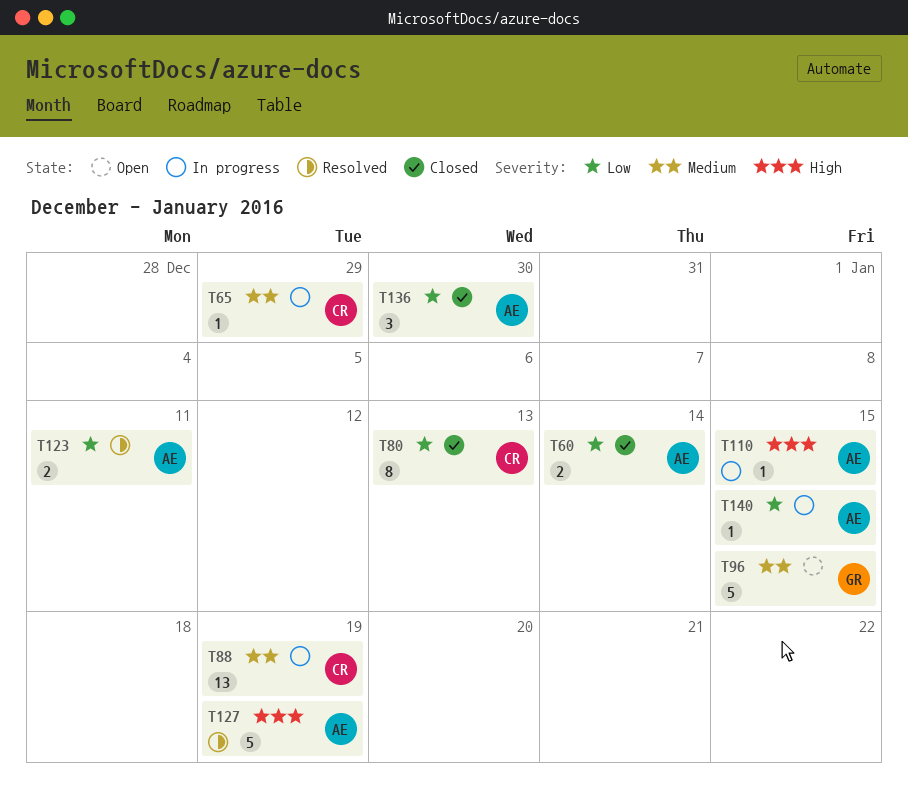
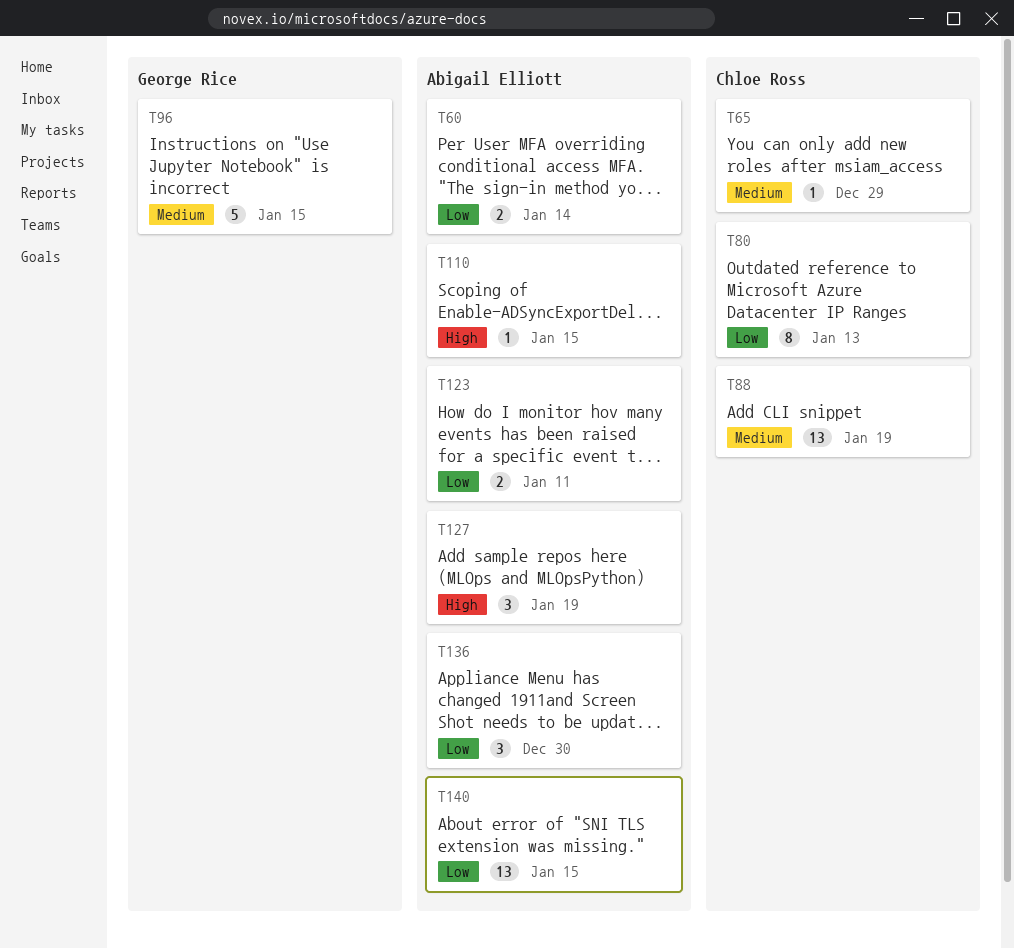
T127, estimate: 5 -> 3
T140, estimate: 1 -> 13

